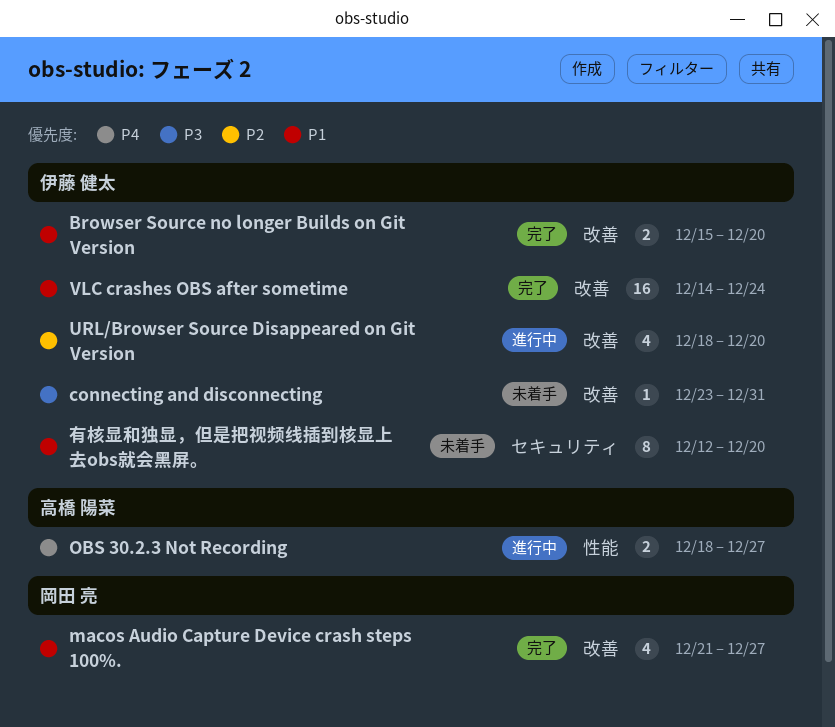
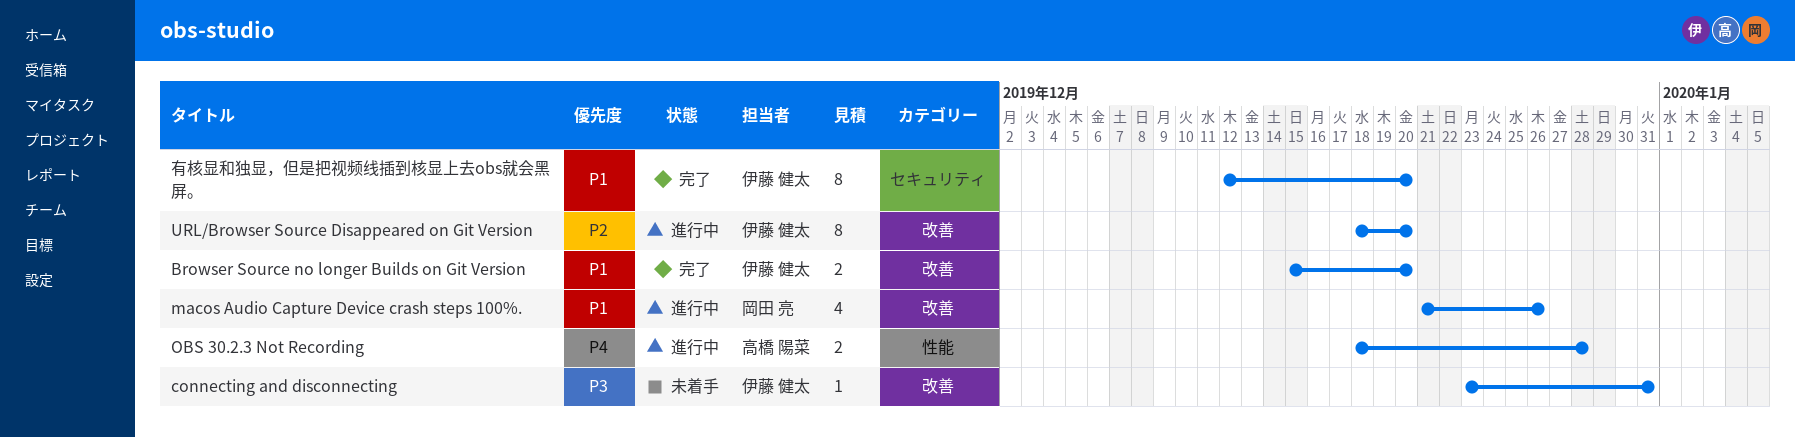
macos Audio Capture Device crash steps 100%., status: 完了 -> 進行中
macos Audio Capture Device crash steps 100%., due: Dec 27 -> Dec 26
OBS 30.2.3 Not Recording, due: Dec 27 -> Dec 28
URL/Browser Source Disappeared on Git Version, estimate: 4 -> 8
VLC crashes OBS after sometime: present -> none
有核显和独显，但是把视频线插到核显上去obs就会黑屏。, status: 未着手 -> 完了

